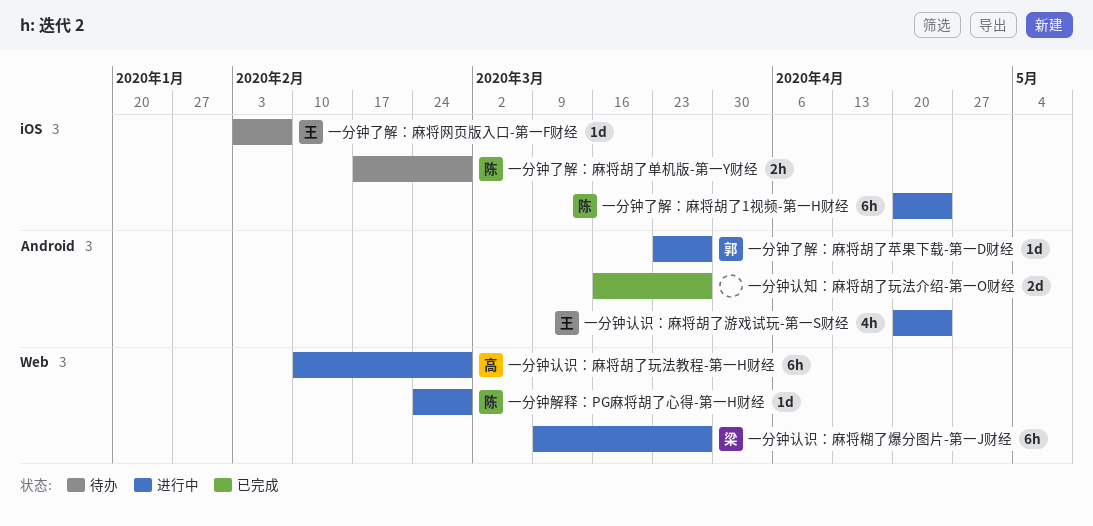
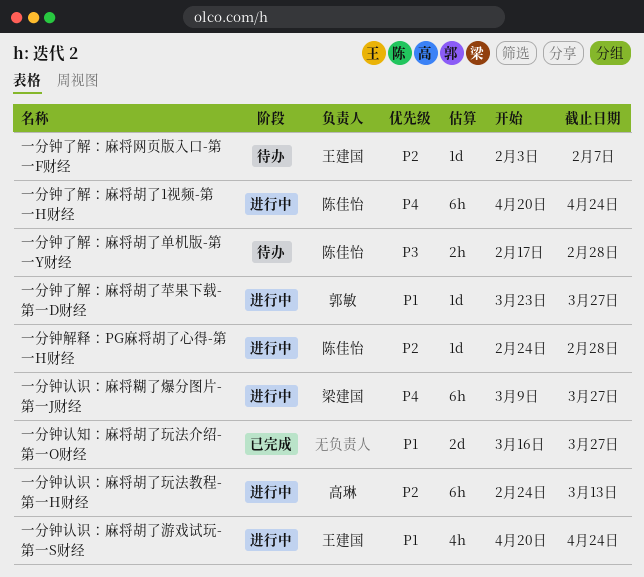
一分钟认识：麻将胡了玩法教程-第一H财经, start: Feb 10 -> Feb 24
一分钟认识：麻将胡了玩法教程-第一H财经, due: Feb 28 -> Mar 13

